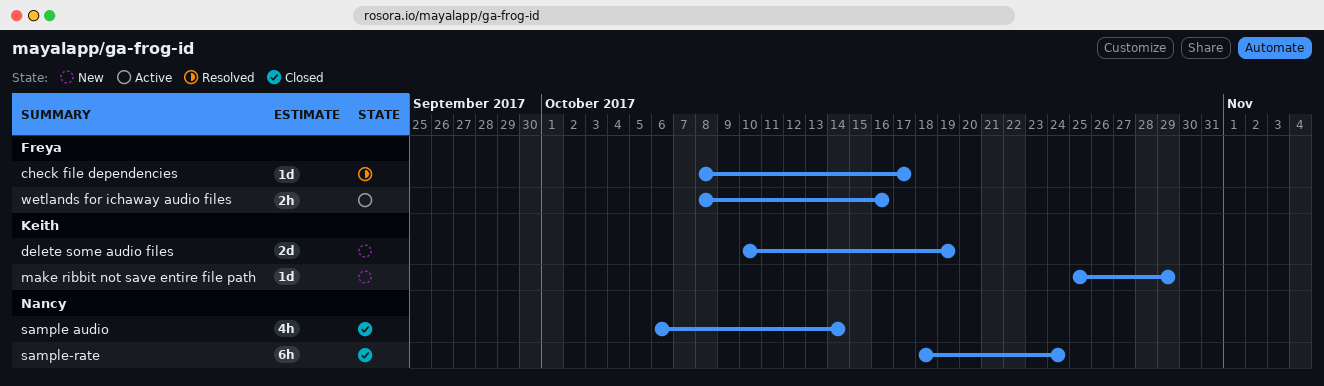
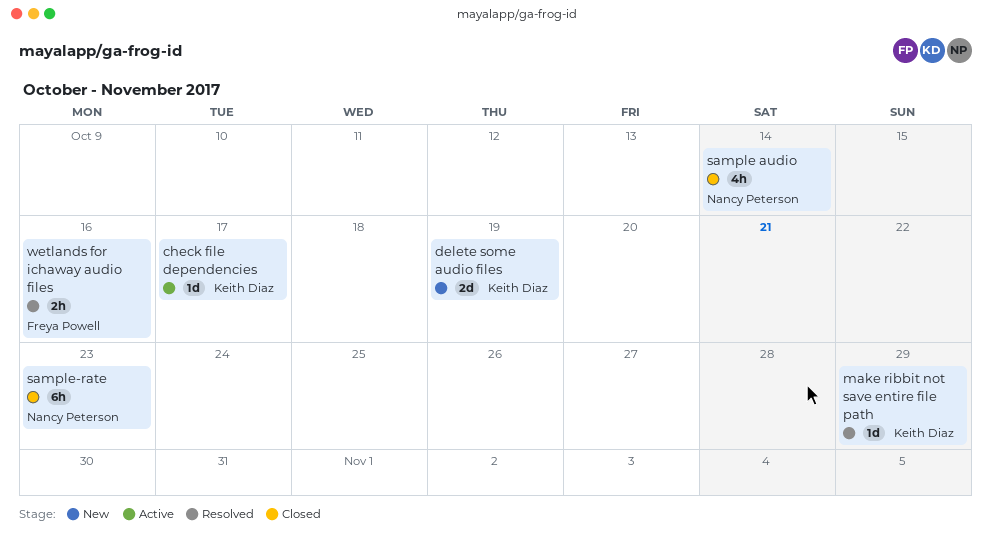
check file dependencies, status: Resolved -> Active
check file dependencies, owner: Freya Powell -> Keith Diaz
make ribbit not save entire file path, status: New -> Resolved
sample-rate, due: Oct 24 -> Oct 23
wetlands for ichaway audio files, status: Active -> Resolved

